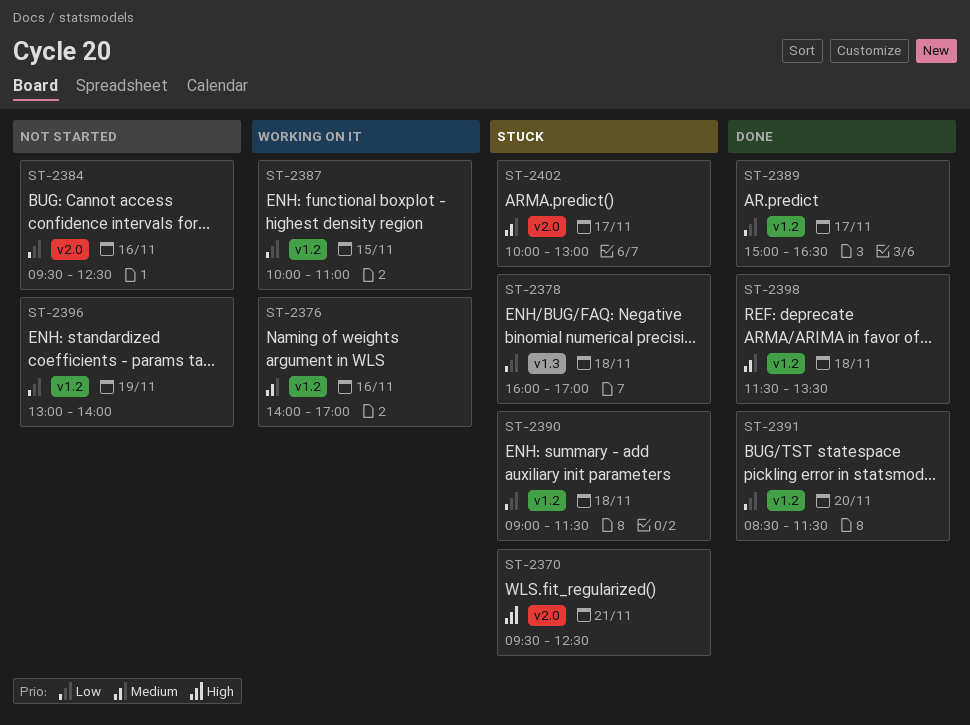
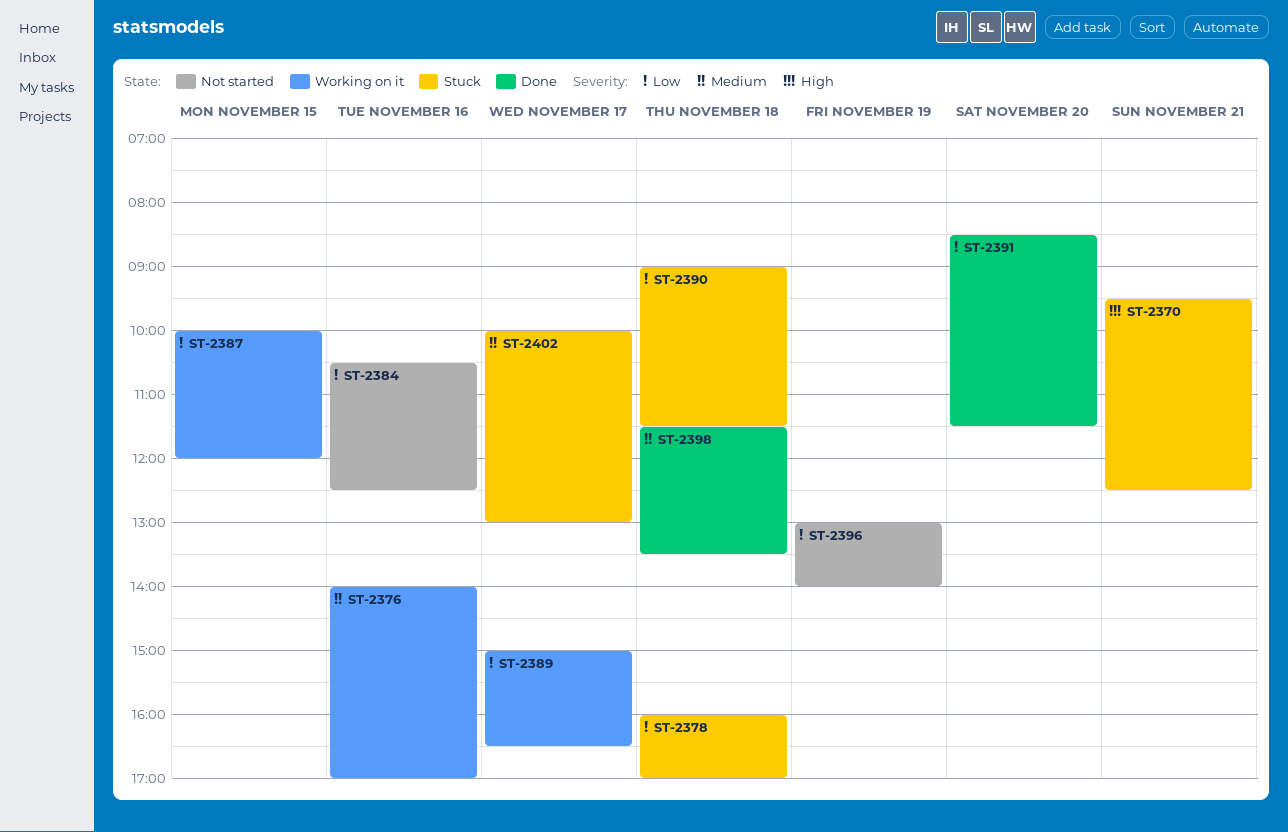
ST-2384, begins: 09:30 -> 10:30
ST-2387, ends: 11:00 -> 12:00
ST-2389, status: Done -> Working on it

